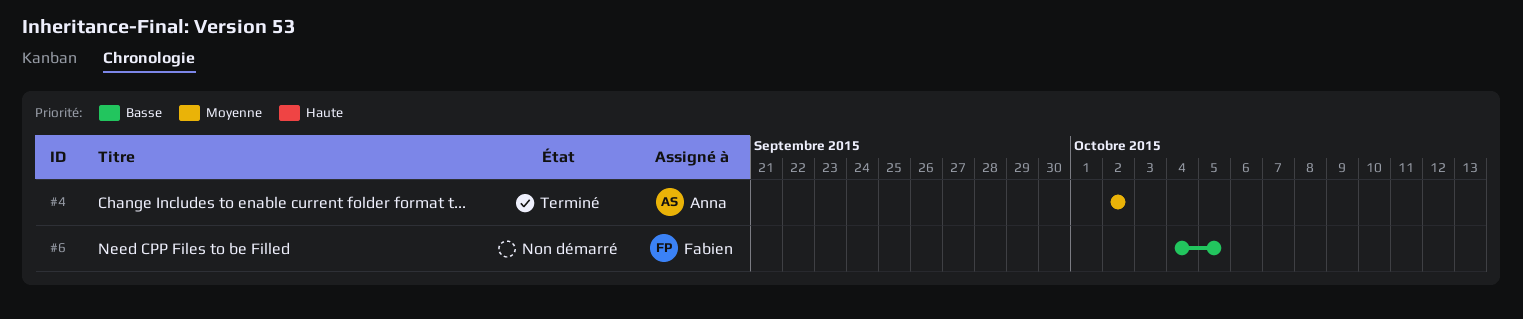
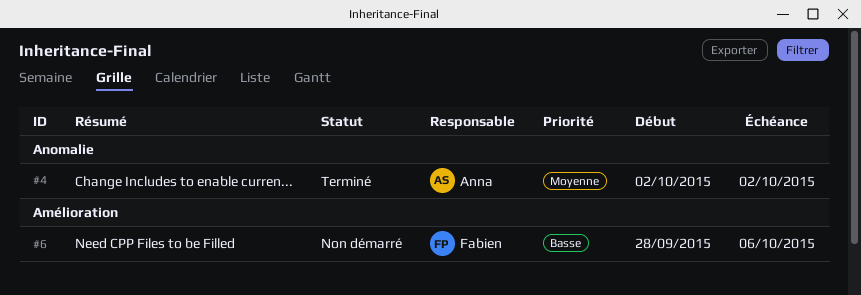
#6, start: Oct 4 -> Sep 28
#6, due: Oct 5 -> Oct 6

